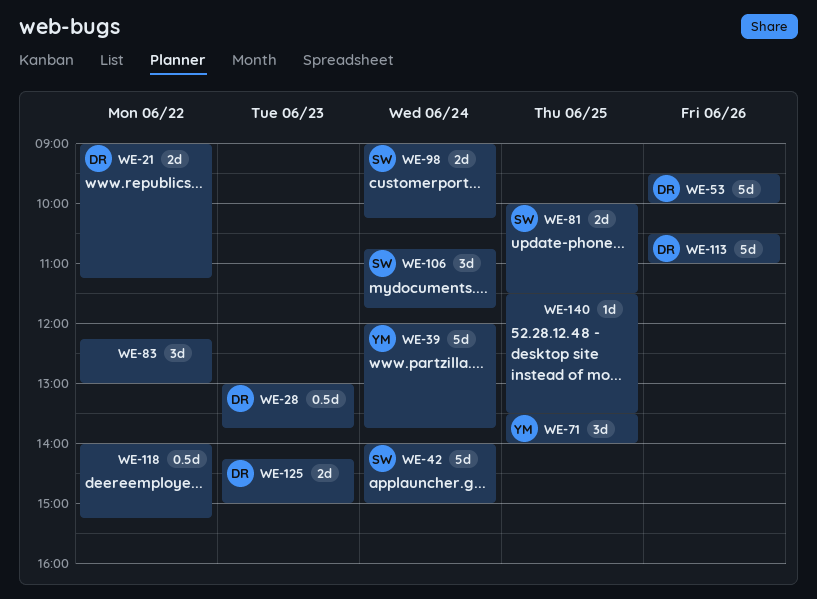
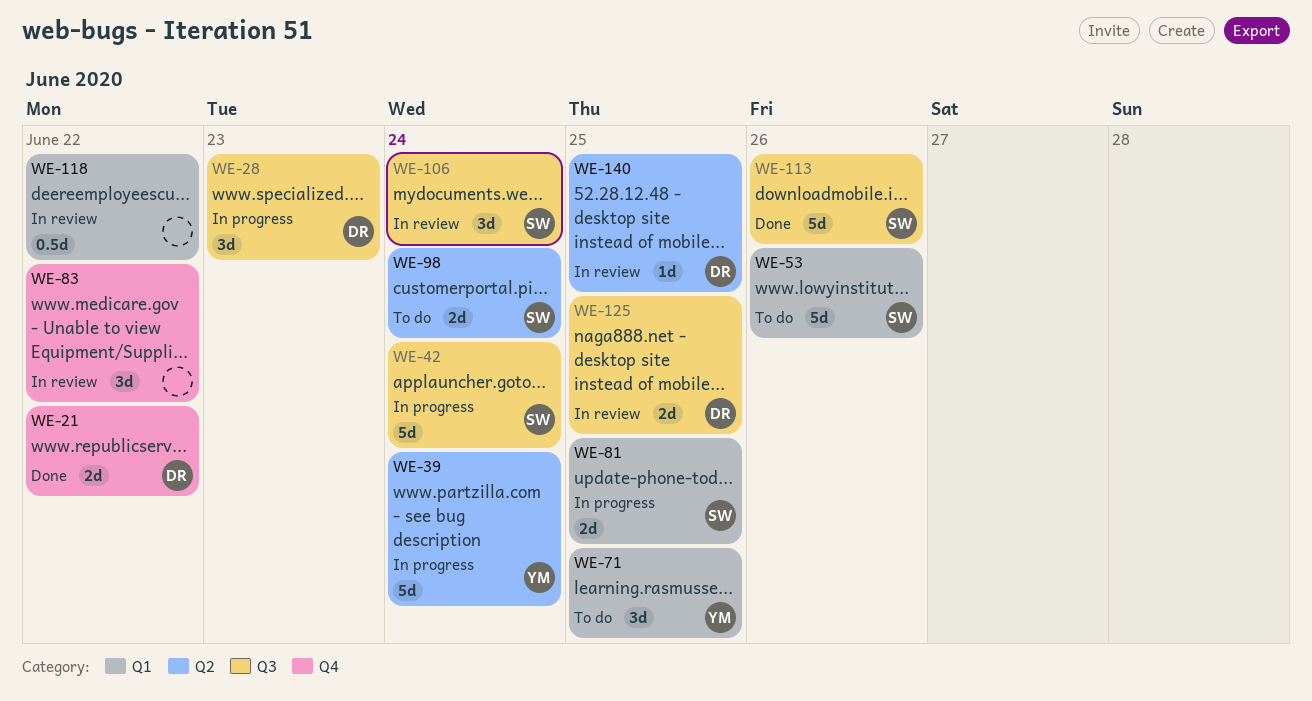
WE-28, estimate: 0.5d -> 3d
WE-53, owner: DR -> SW
WE-113, owner: DR -> SW
WE-125, day: Jun 23 -> Jun 25
WE-140, owner: none -> DR

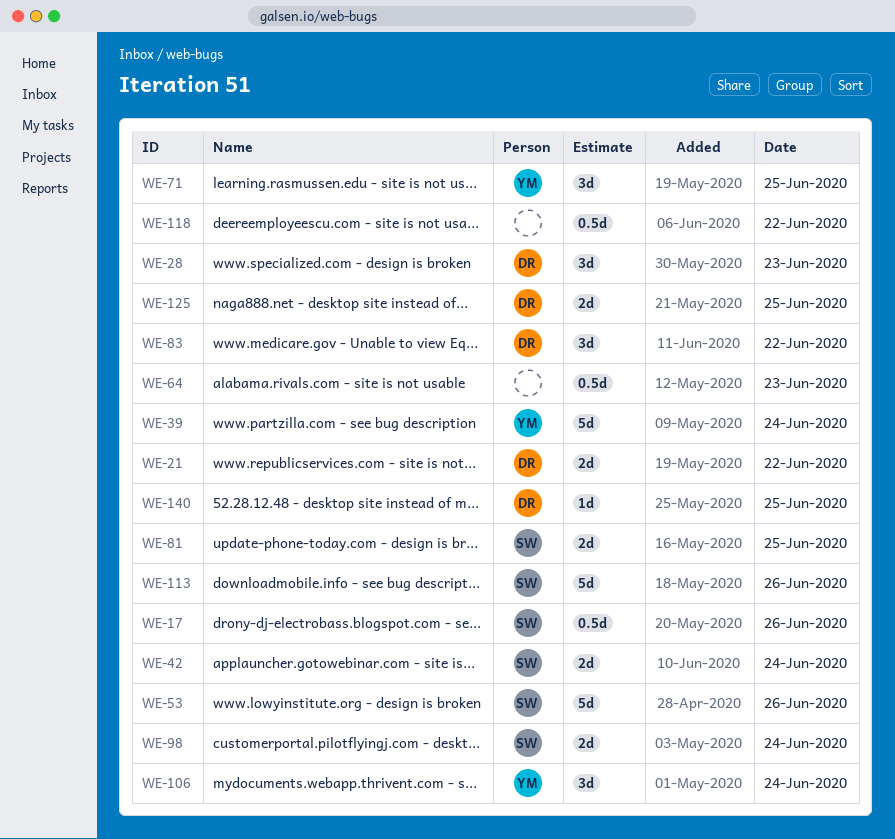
WE-17: none -> present
WE-42, estimate: 5d -> 2d
WE-64: none -> present
WE-83, owner: none -> DR
WE-106, owner: SW -> YM

